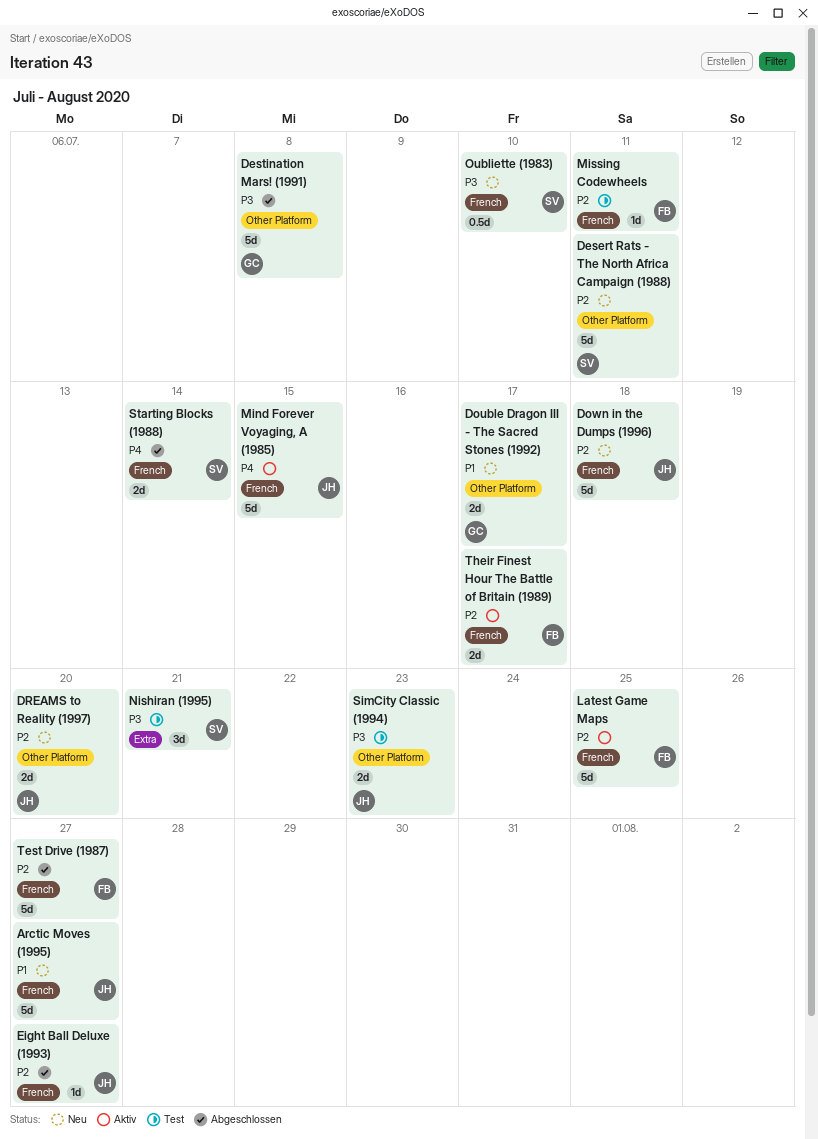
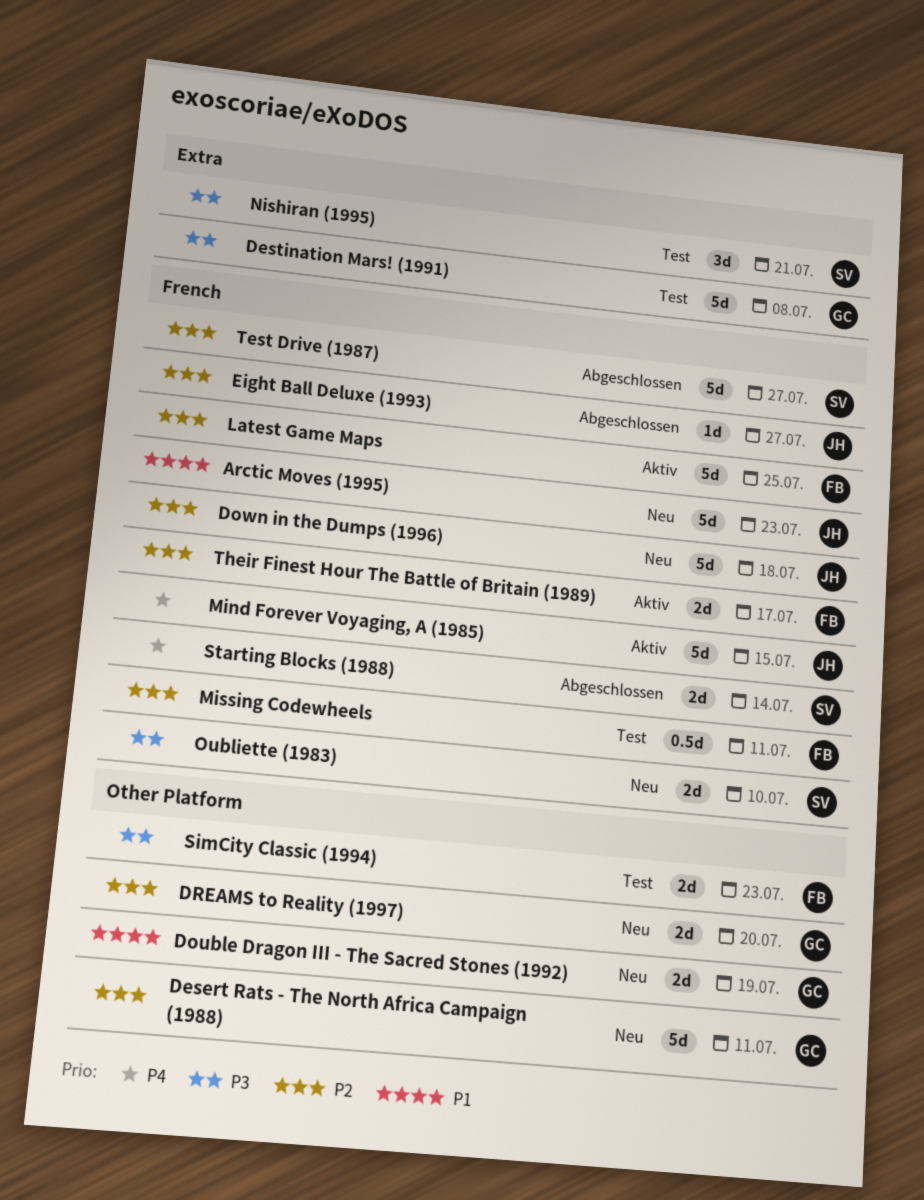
Arctic Moves (1995), due: Jul 27 -> Jul 23
Desert Rats - The North Africa Campaign (1988), owner: SV -> GC
Destination Mars! (1991), status: Abgeschlossen -> Test
Destination Mars! (1991), label: Other Platform -> Extra
Double Dragon III - The Sacred Stones (1992), due: Jul 17 -> Jul 19
DREAMS to Reality (1997), owner: JH -> GC
Missing Codewheels, estimate: 1d -> 0.5d
Oubliette (1983), estimate: 0.5d -> 2d
SimCity Classic (1994), owner: JH -> FB
Test Drive (1987), owner: FB -> SV

